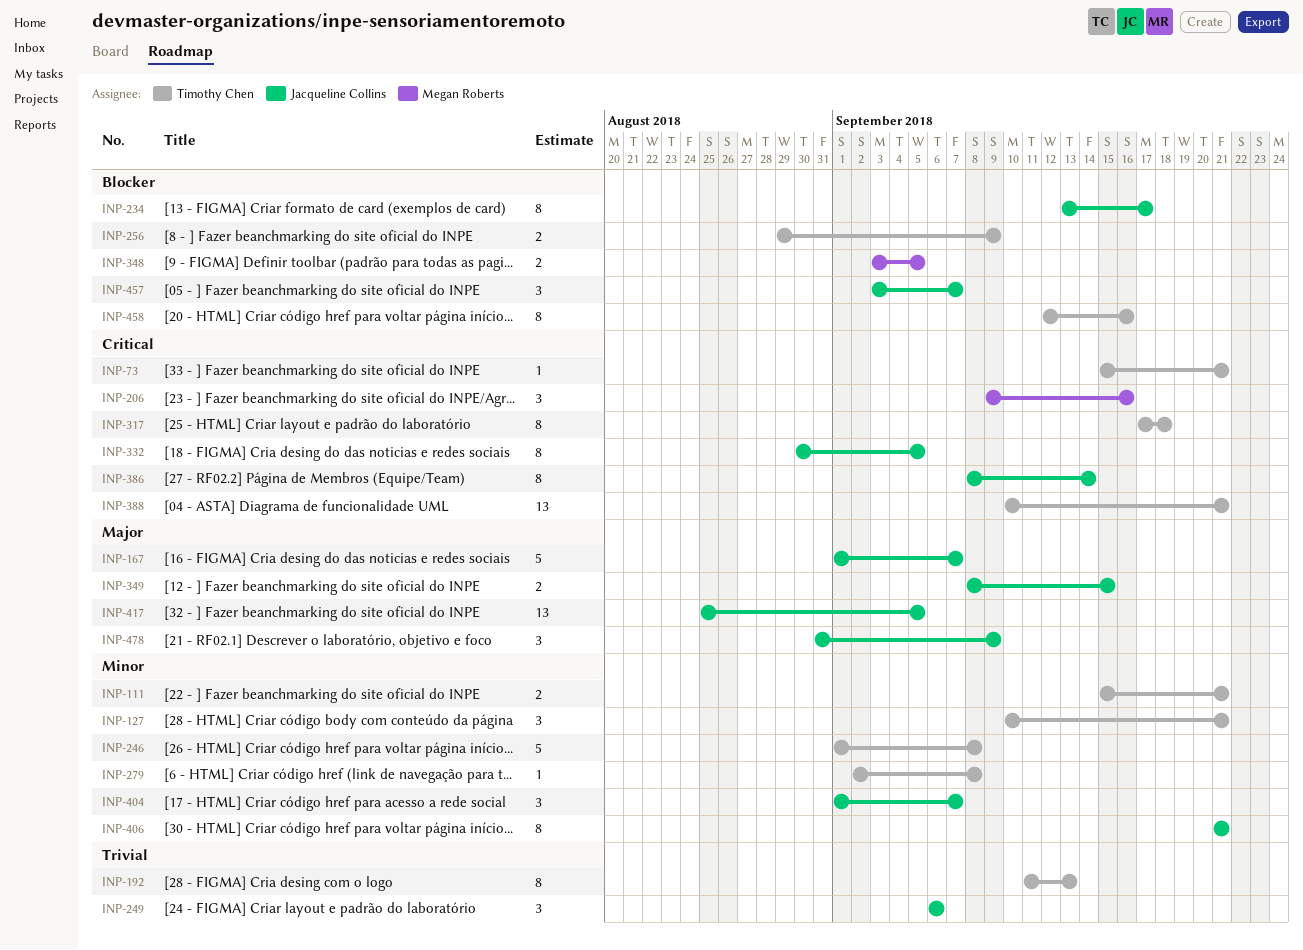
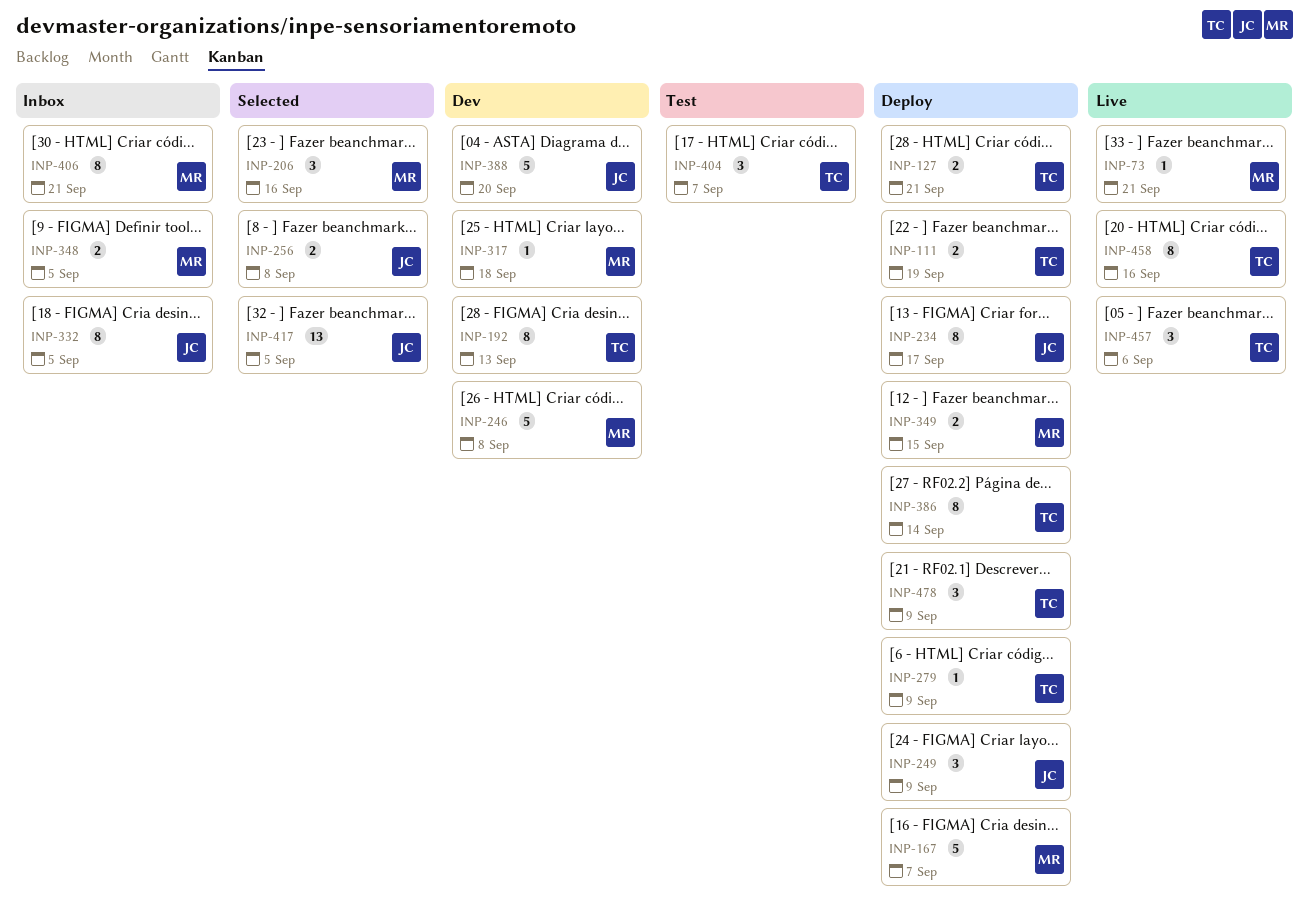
INP-73, owner: Timothy Chen -> Megan Roberts
INP-111, due: Sep 21 -> Sep 19
INP-127, estimate: 3 -> 2
INP-167, owner: Jacqueline Collins -> Megan Roberts
INP-246, owner: Timothy Chen -> Megan Roberts
INP-249, due: Sep 6 -> Sep 9
INP-256, owner: Timothy Chen -> Jacqueline Collins
INP-256, due: Sep 9 -> Sep 8
INP-279, due: Sep 8 -> Sep 9
INP-317, owner: Timothy Chen -> Megan Roberts
INP-317, estimate: 8 -> 1
INP-349, owner: Jacqueline Collins -> Megan Roberts
INP-386, owner: Jacqueline Collins -> Timothy Chen
INP-388, owner: Timothy Chen -> Jacqueline Collins
INP-388, estimate: 13 -> 5
INP-388, due: Sep 21 -> Sep 20
INP-404, owner: Jacqueline Collins -> Timothy Chen
INP-406, owner: Jacqueline Collins -> Megan Roberts
INP-457, owner: Jacqueline Collins -> Timothy Chen
INP-457, due: Sep 7 -> Sep 6
INP-478, owner: Jacqueline Collins -> Timothy Chen

